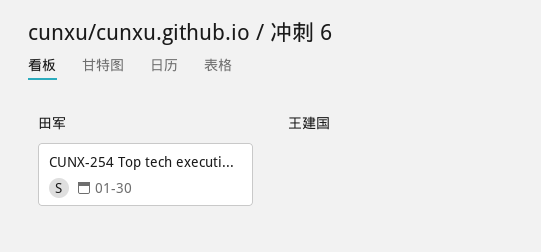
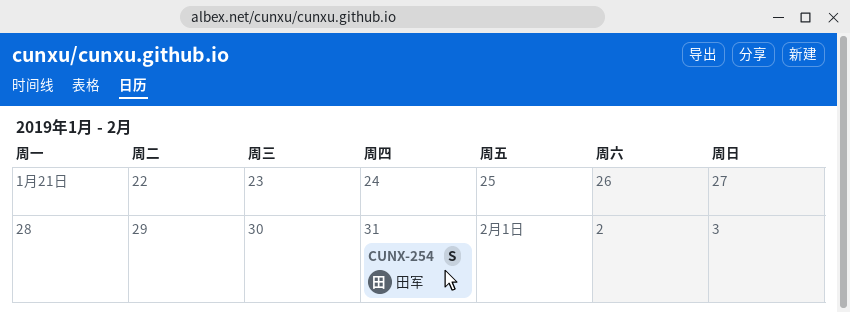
CUNX-254, due: Jan 30 -> Jan 31

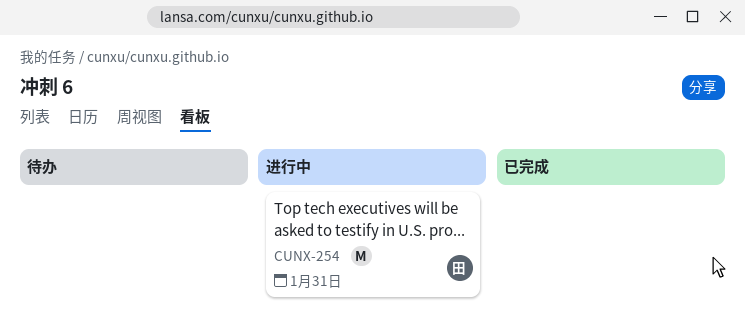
CUNX-254, estimate: S -> M

